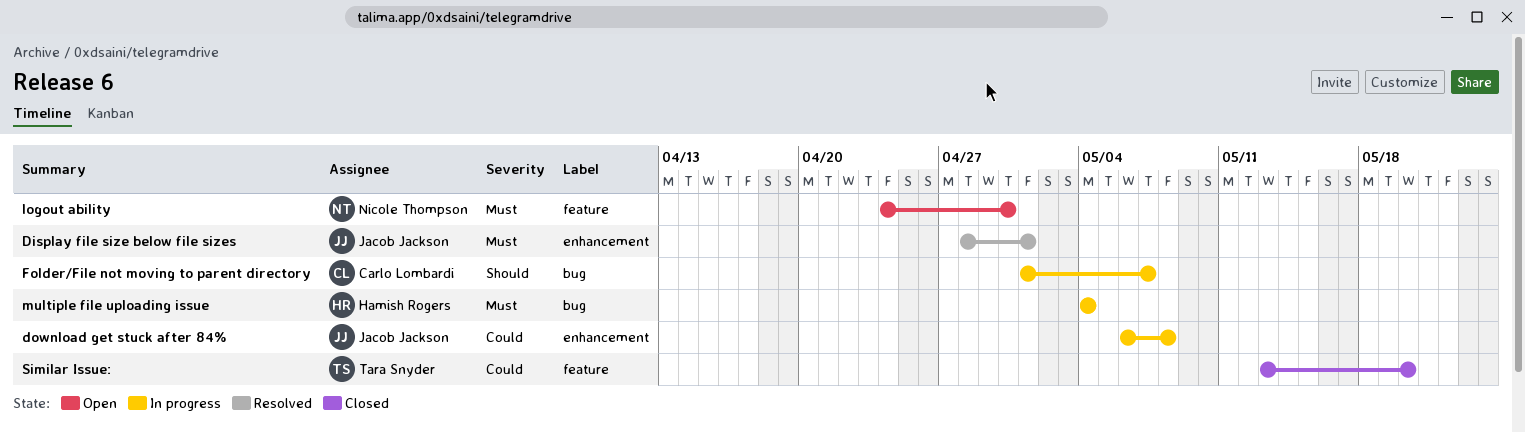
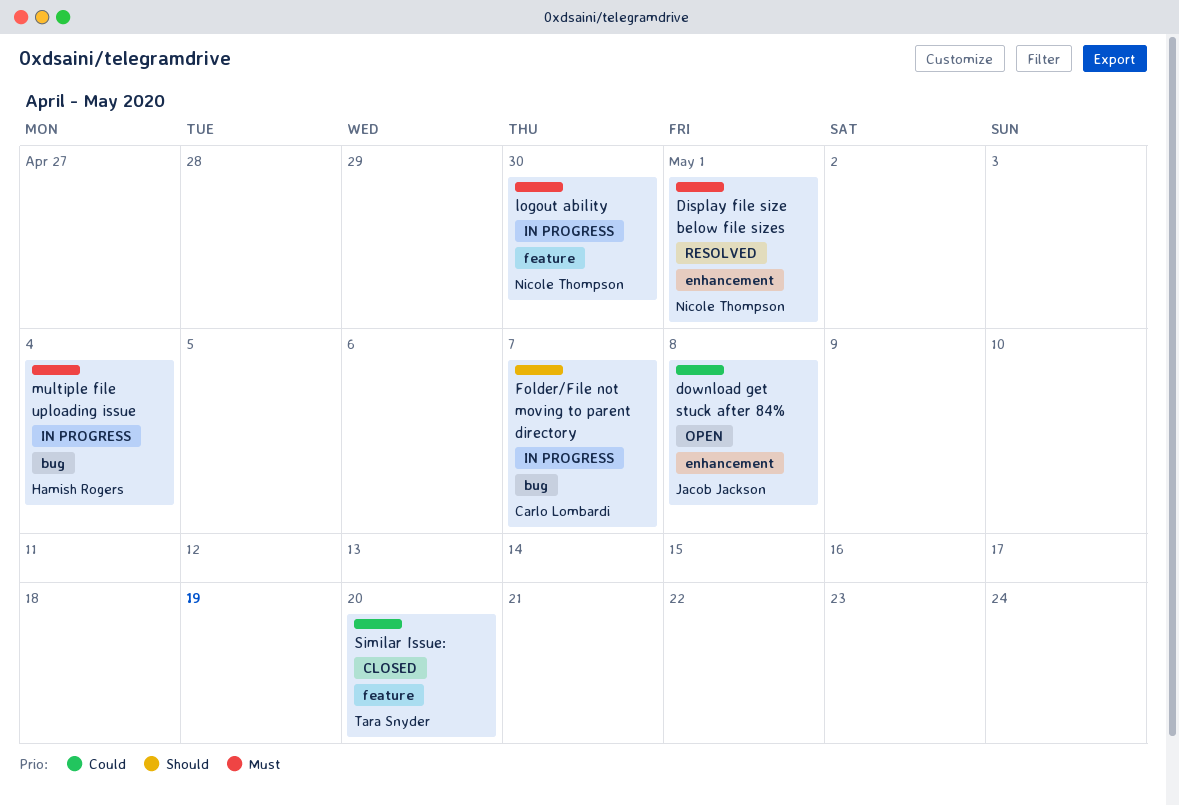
Display file size below file sizes, owner: Jacob Jackson -> Nicole Thompson
download get stuck after 84%, status: In progress -> Open
logout ability, status: Open -> In progress

